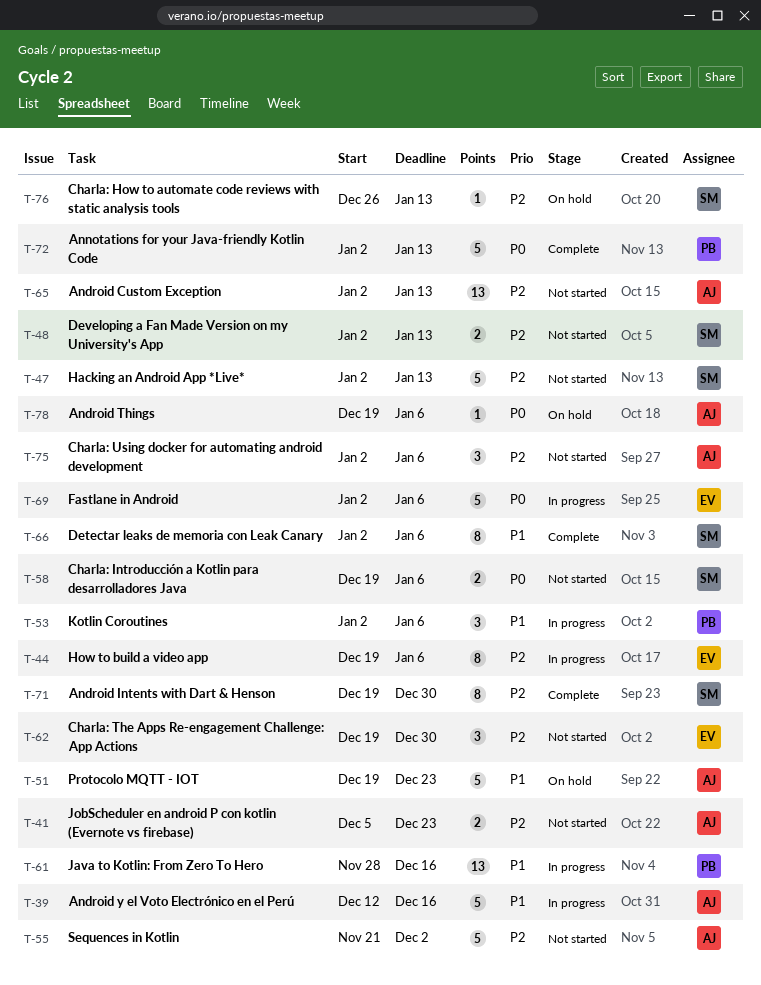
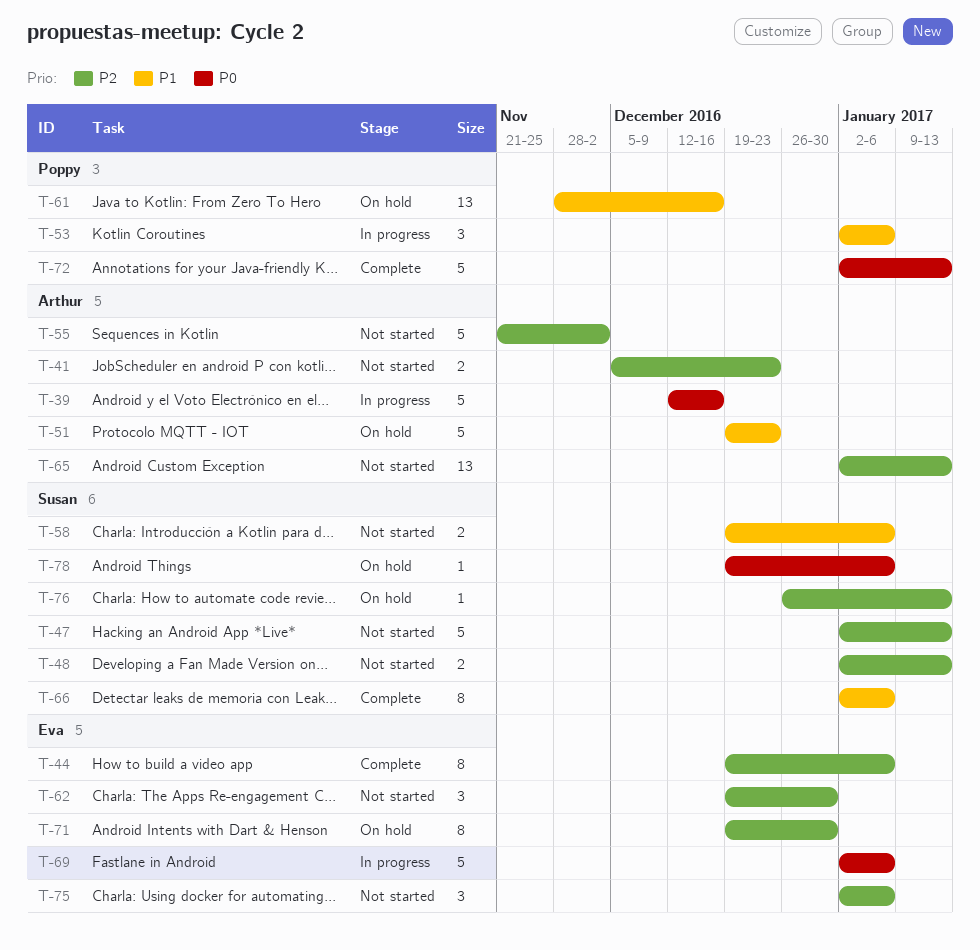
T-39, priority: P1 -> P0
T-44, status: In progress -> Complete
T-58, priority: P0 -> P1
T-61, status: In progress -> On hold
T-71, status: Complete -> On hold
T-71, owner: Susan -> Eva
T-75, owner: Arthur -> Eva
T-78, owner: Arthur -> Susan

